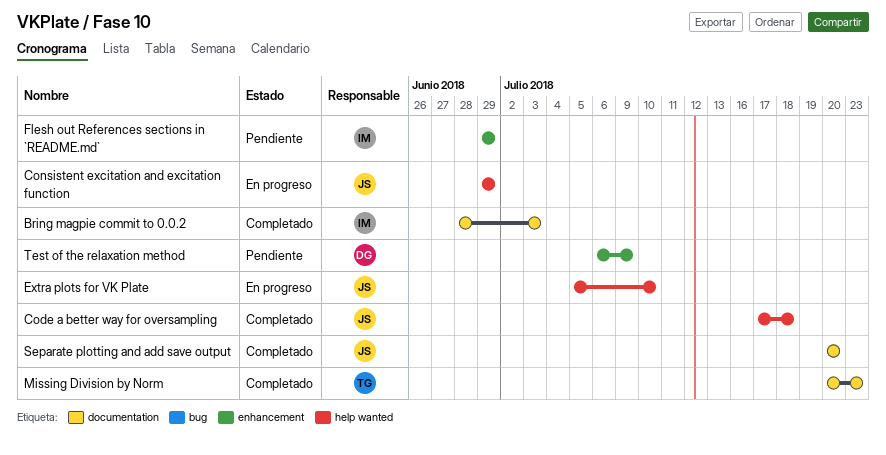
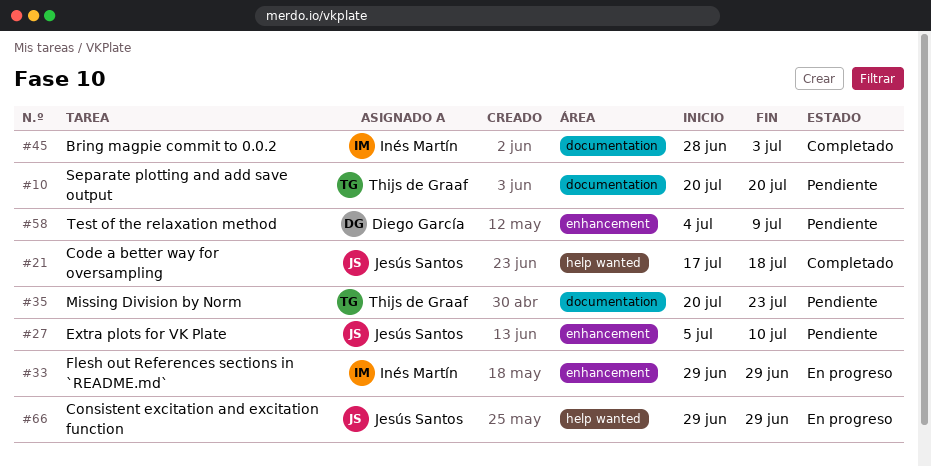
Extra plots for VK Plate, status: En progreso -> Pendiente
Extra plots for VK Plate, label: help wanted -> enhancement
Flesh out References sections in `README.md`, status: Pendiente -> En progreso
Missing Division by Norm, status: Completado -> Pendiente
Separate plotting and add save output, status: Completado -> Pendiente
Separate plotting and add save output, owner: Jesús Santos -> Thijs de Graaf
Test of the relaxation method, start: Jul 6 -> Jul 4

